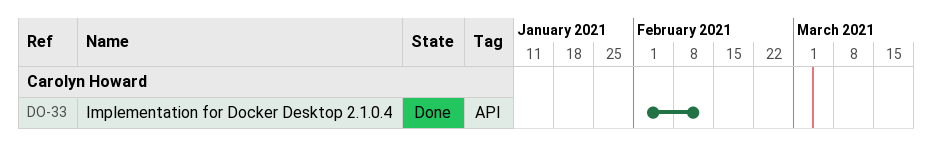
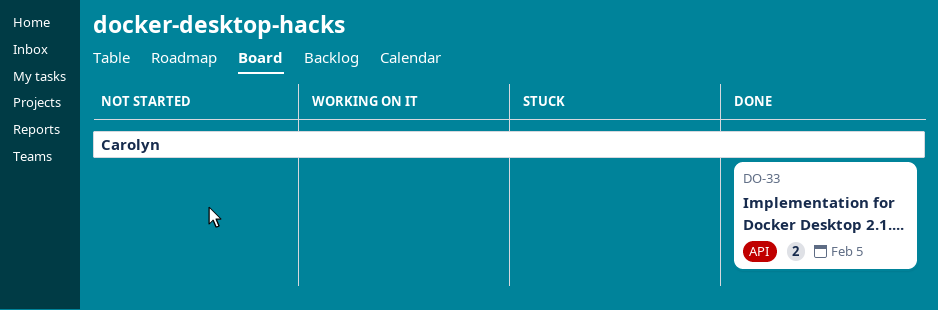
DO-33, due: Feb 12 -> Feb 5

